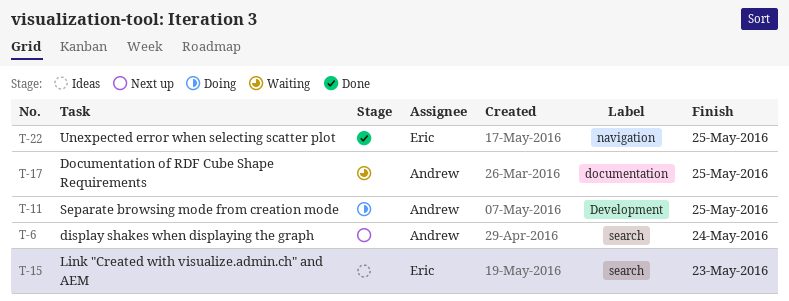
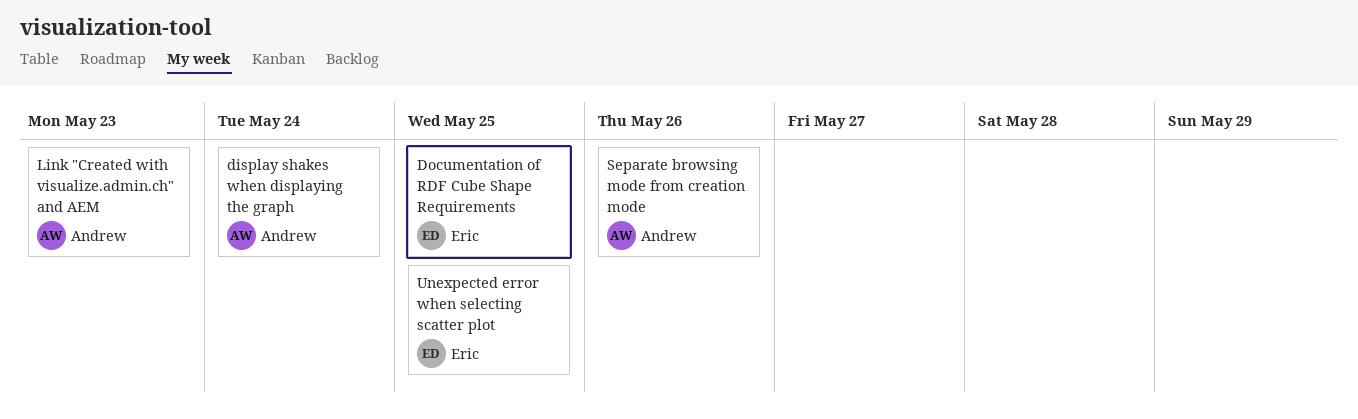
Documentation of RDF Cube Shape Requirements, owner: Andrew -> Eric
Link "Created with visualize.admin.ch" and AEM, owner: Eric -> Andrew
Separate browsing mode from creation mode, due: May 25 -> May 26

